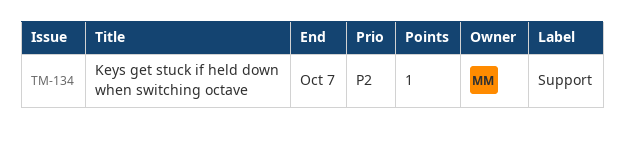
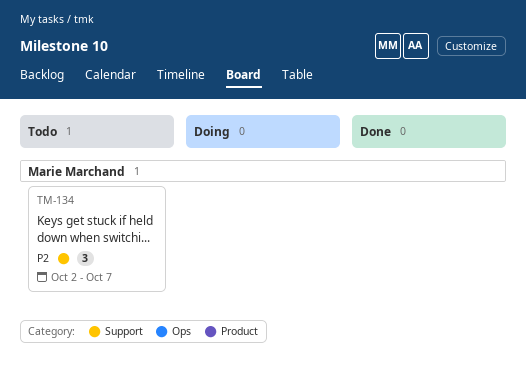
TM-134, estimate: 1 -> 3

